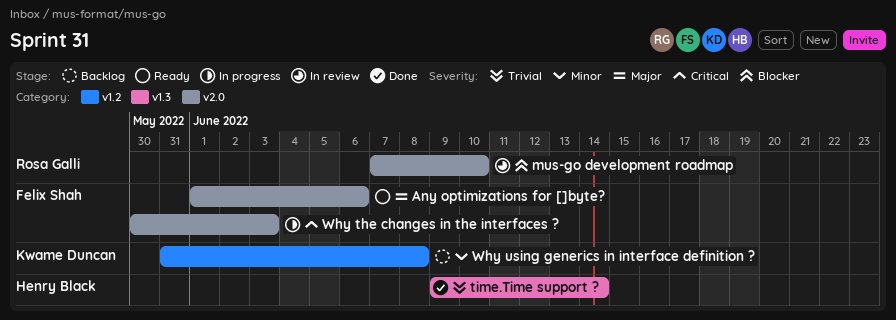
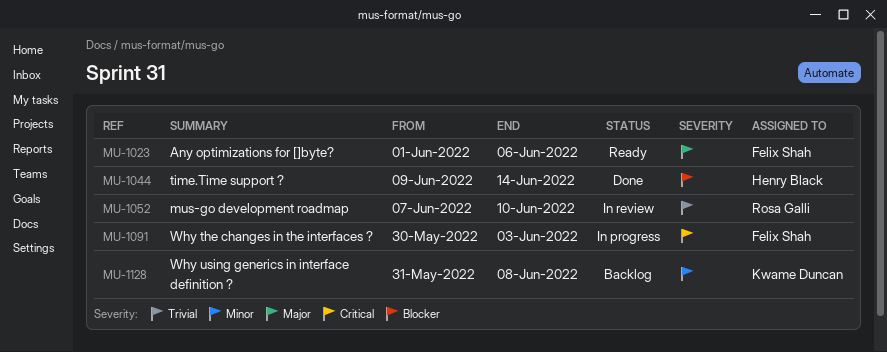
mus-go development roadmap, priority: Blocker -> Trivial
time.Time support ?, priority: Trivial -> Blocker

